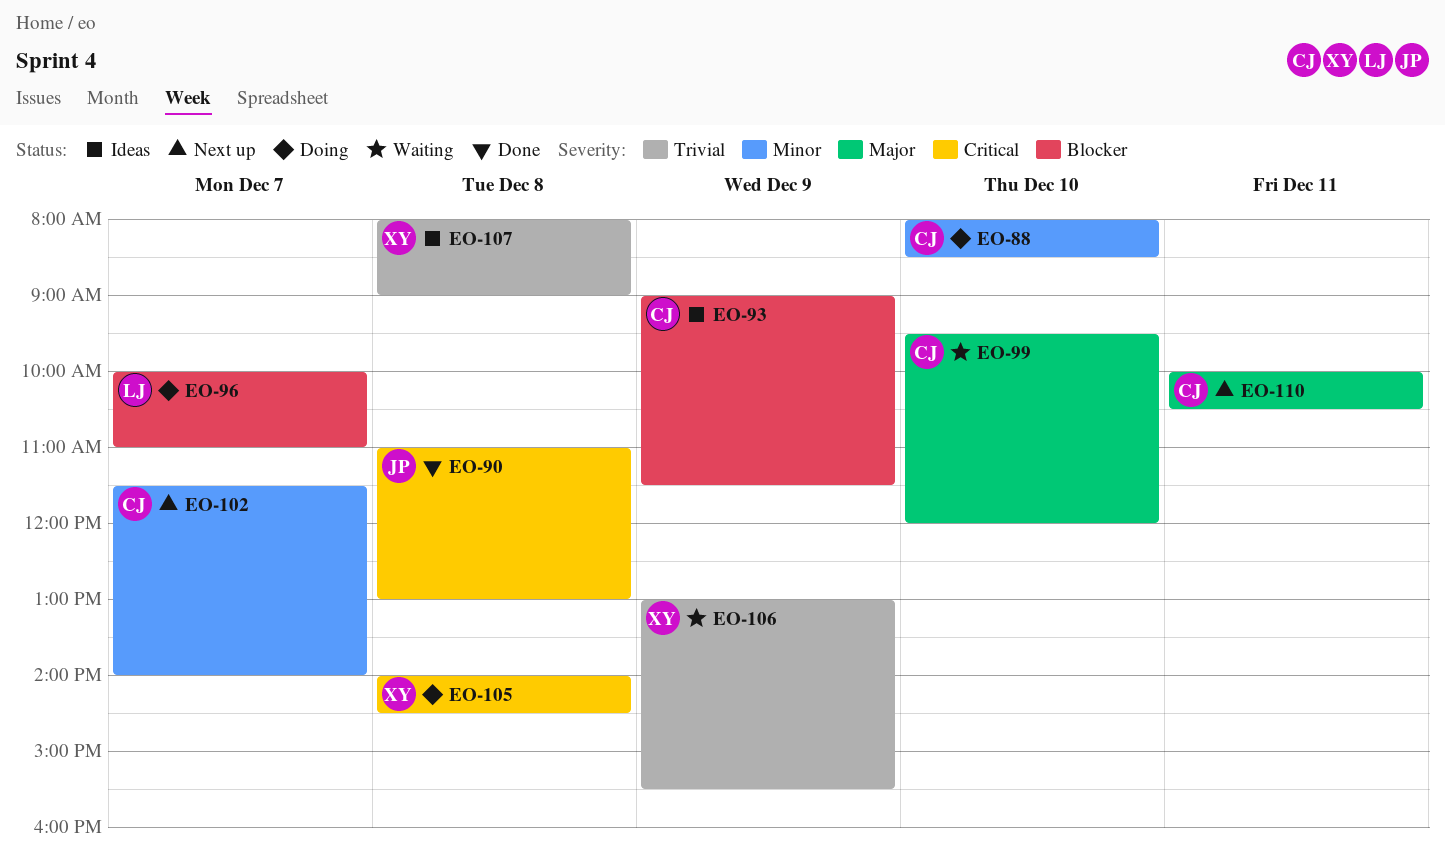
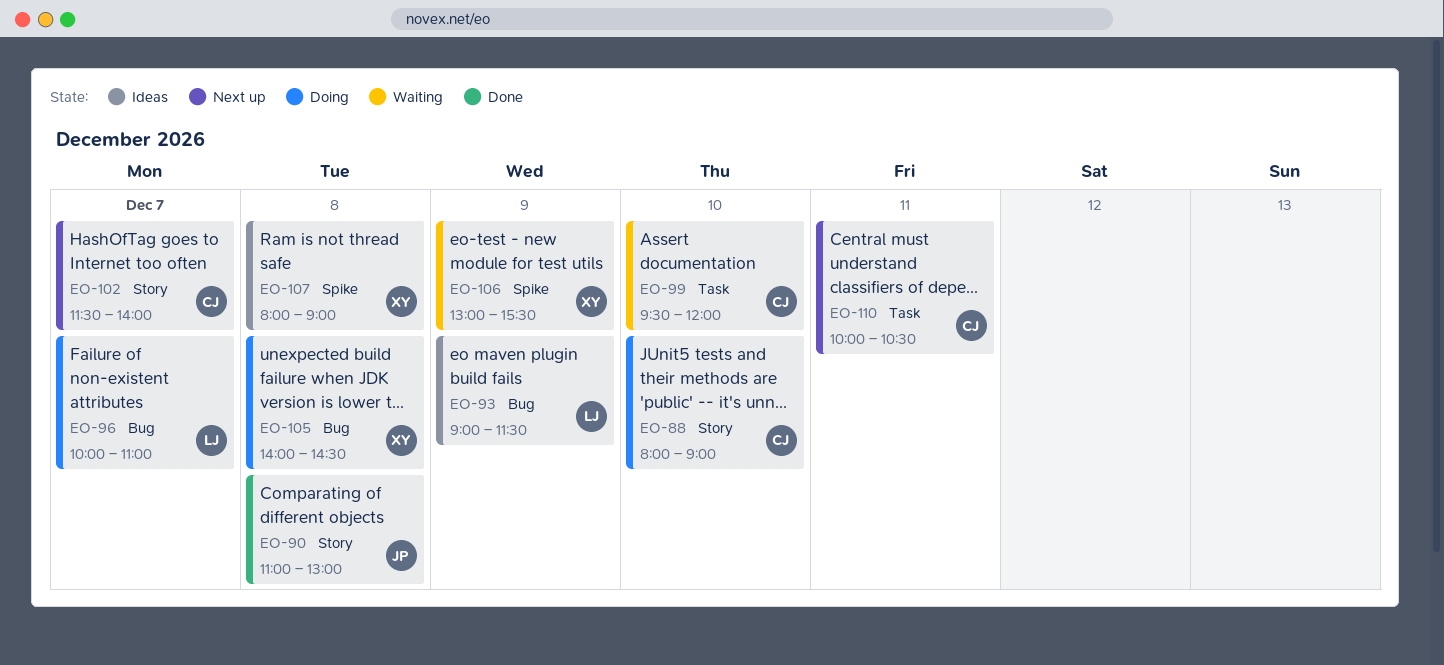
EO-88, ends: 08:30 -> 09:00
EO-93, owner: CJ -> LJ

